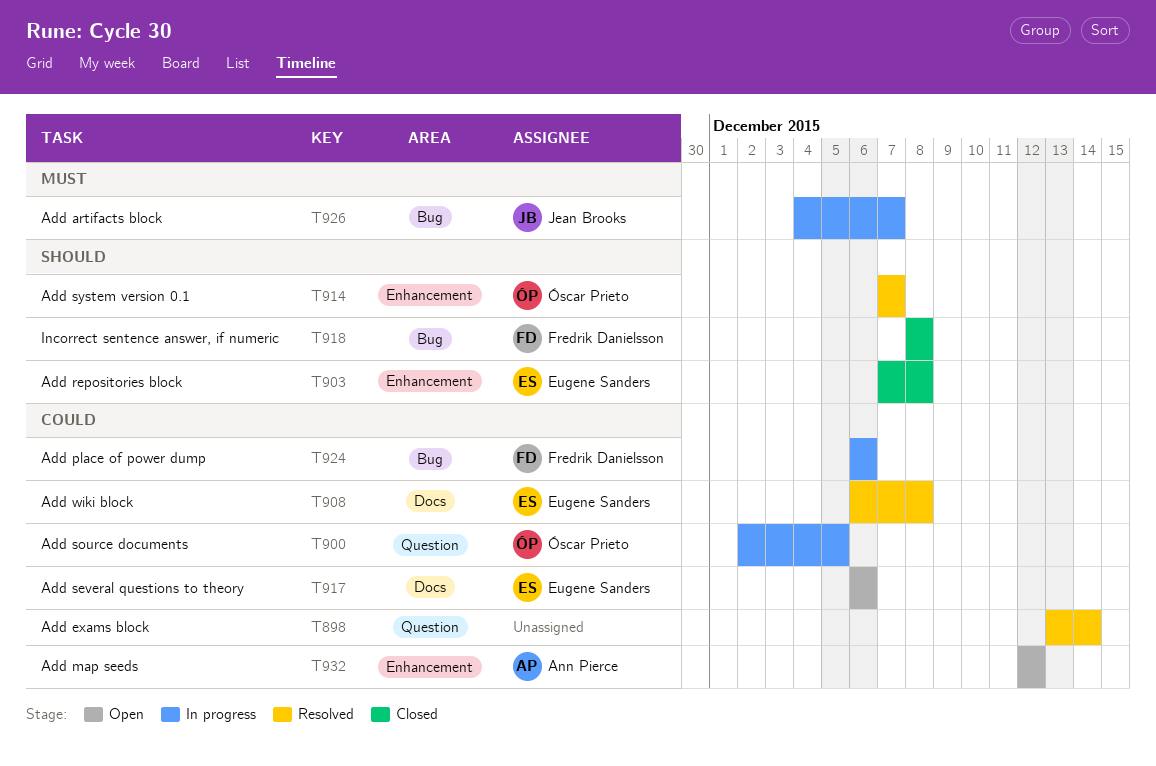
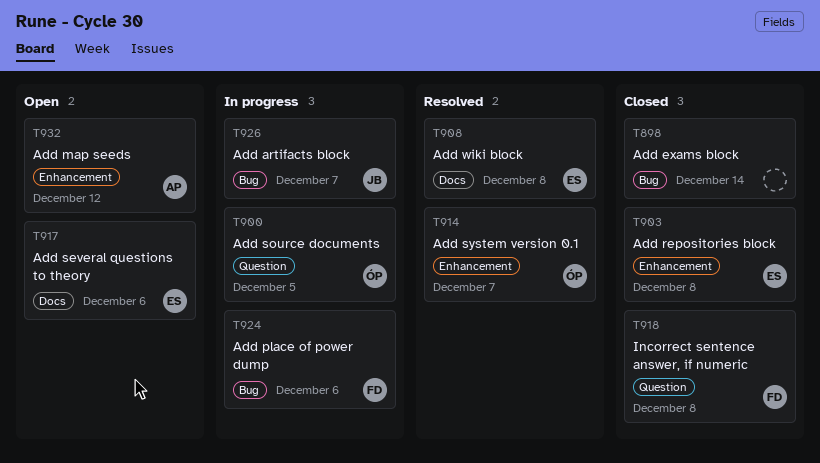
T898, status: Resolved -> Closed
T898, label: Question -> Bug
T918, label: Bug -> Question

